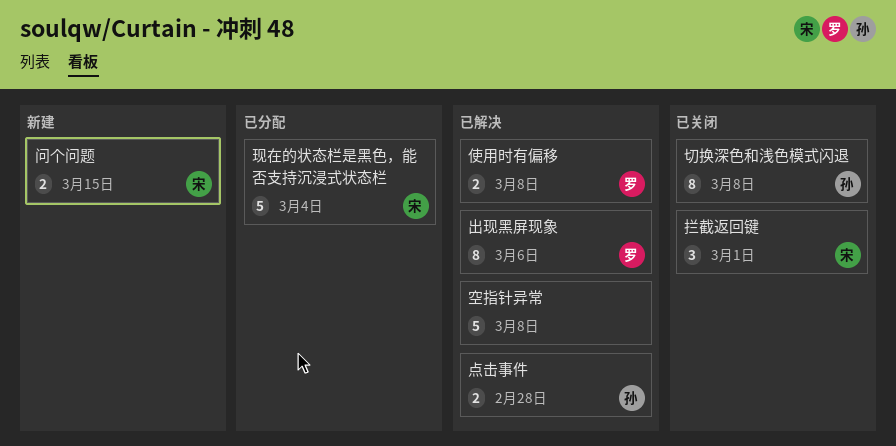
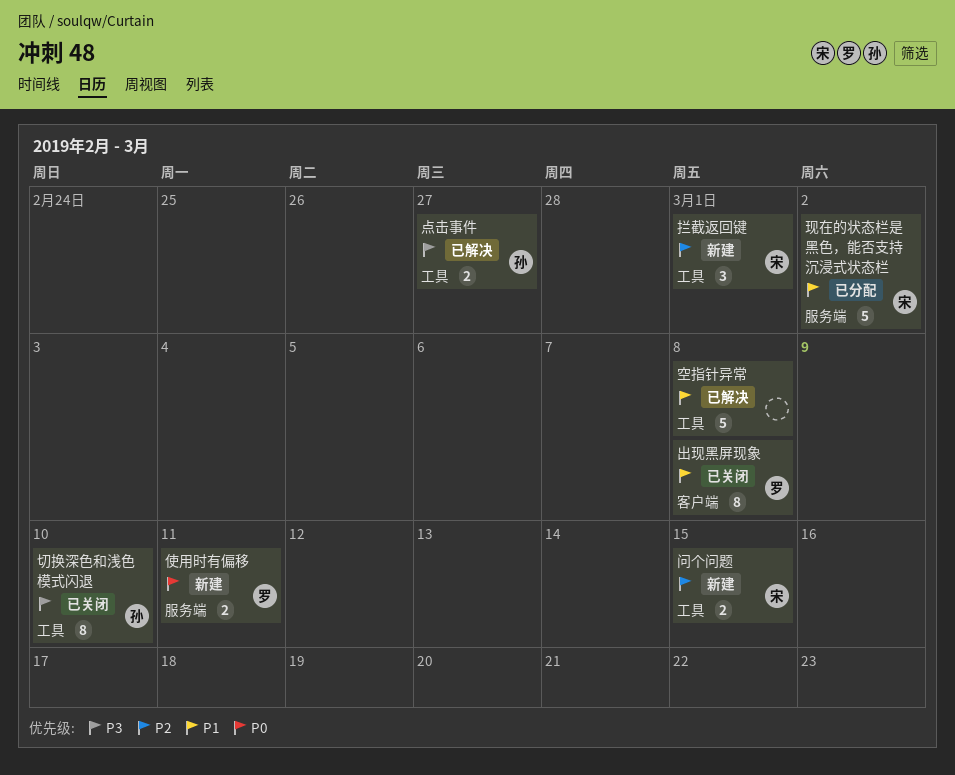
使用时有偏移, status: 已解决 -> 新建
使用时有偏移, due: Mar 8 -> Mar 11
出现黑屏现象, status: 已解决 -> 已关闭
出现黑屏现象, due: Mar 6 -> Mar 8
切换深色和浅色模式闪退, due: Mar 8 -> Mar 10
拦截返回键, status: 已关闭 -> 新建
点击事件, due: Feb 28 -> Feb 27
现在的状态栏是黑色，能否支持沉浸式状态栏, due: Mar 4 -> Mar 2

